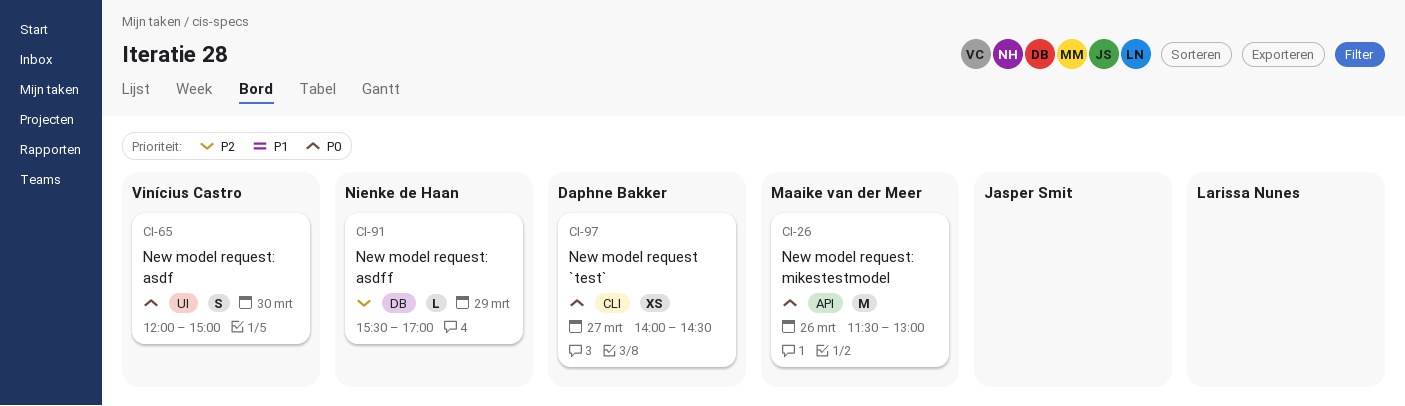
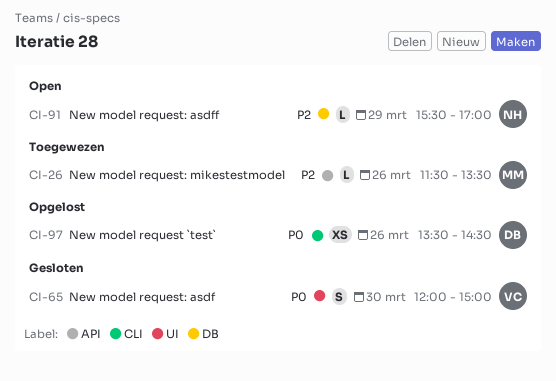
CI-26, priority: P0 -> P2
CI-26, estimate: M -> L
CI-26, ends: 13:00 -> 13:30
CI-97, day: Mar 27 -> Mar 26
CI-97, begins: 14:00 -> 13:30

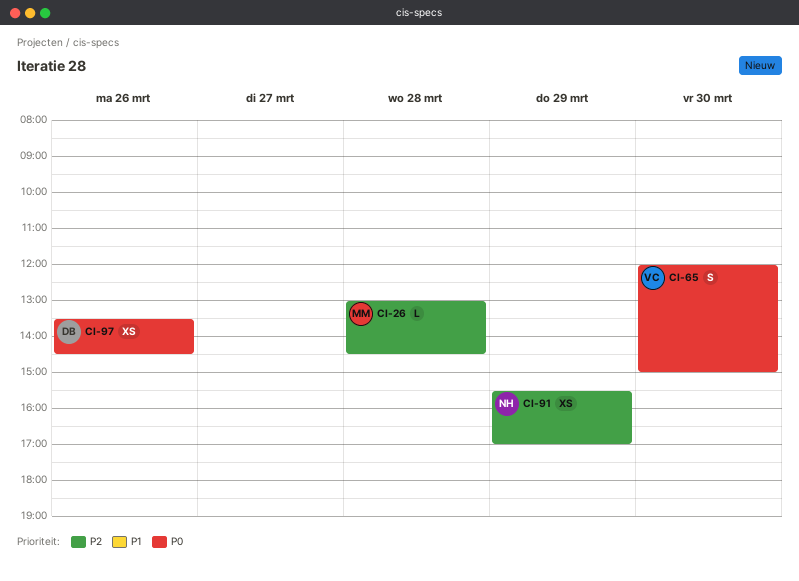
CI-26, day: Mar 26 -> Mar 28
CI-26, begins: 11:30 -> 13:00
CI-26, ends: 13:30 -> 14:30
CI-91, estimate: L -> XS

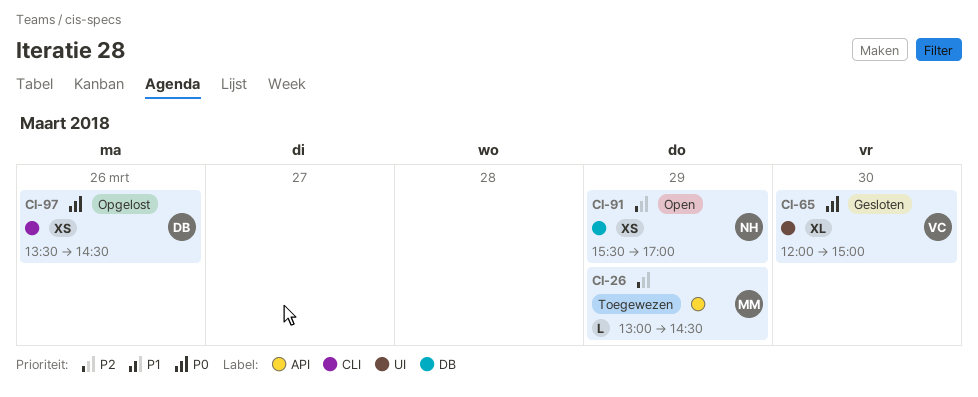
CI-26, day: Mar 28 -> Mar 29
CI-65, estimate: S -> XL

